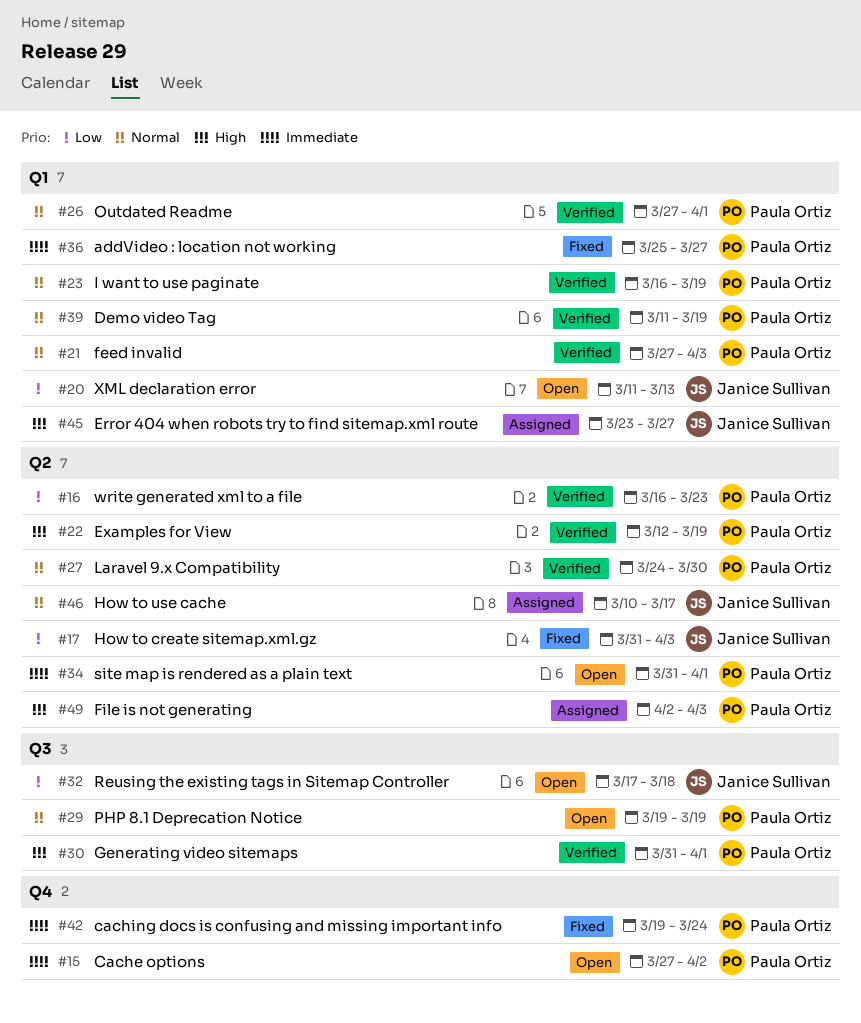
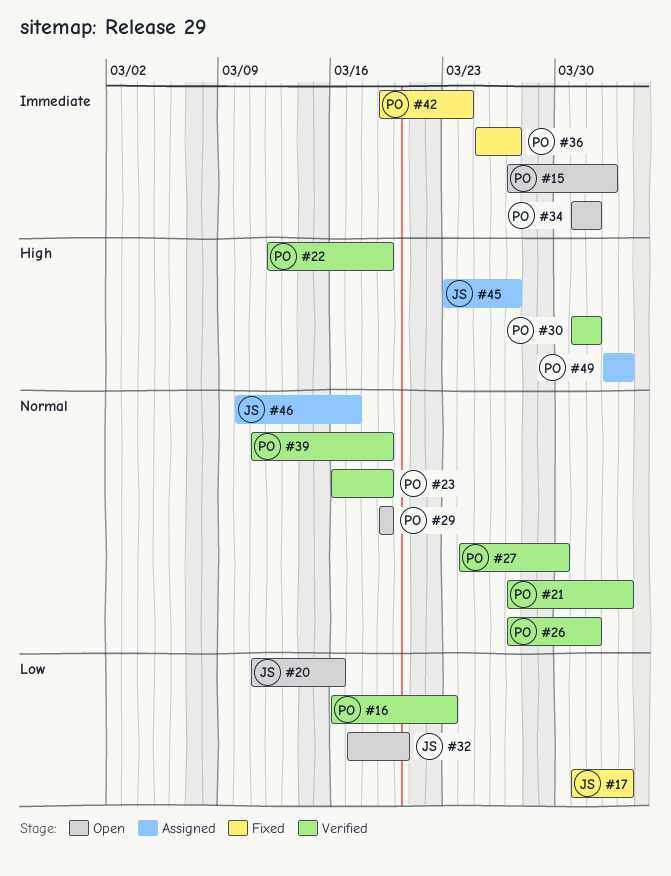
#20, due: Mar 13 -> Mar 16
#32, due: Mar 18 -> Mar 20

